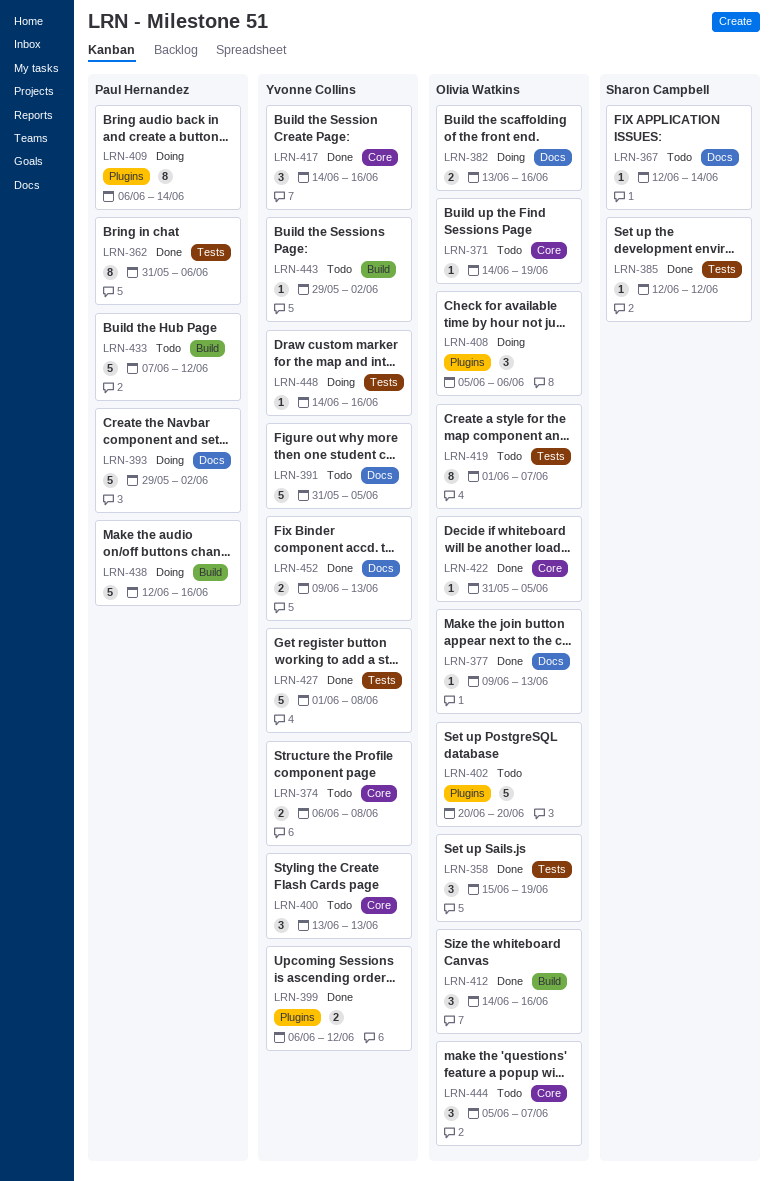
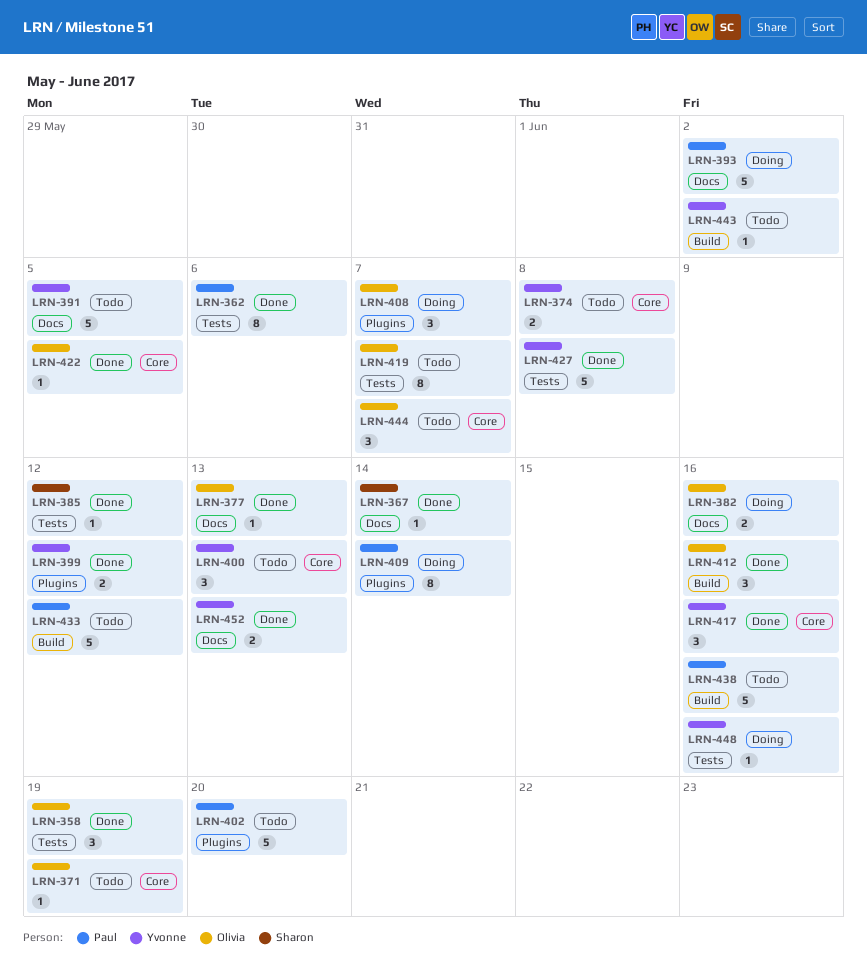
LRN-367, status: Todo -> Done
LRN-402, owner: Olivia Watkins -> Paul Hernandez
LRN-408, due: Jun 6 -> Jun 7
LRN-438, status: Doing -> Todo

